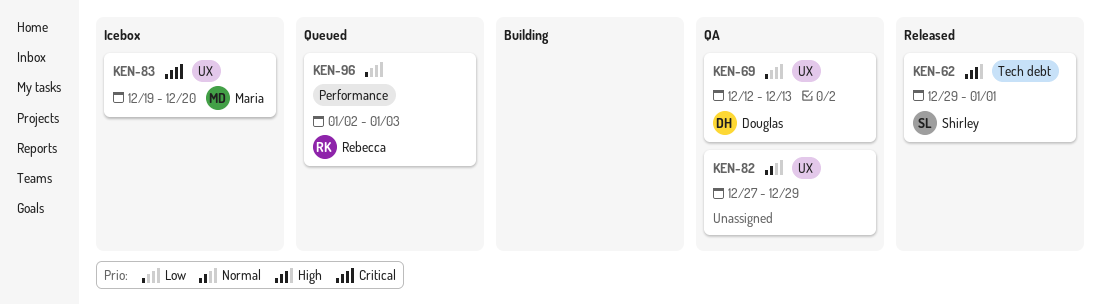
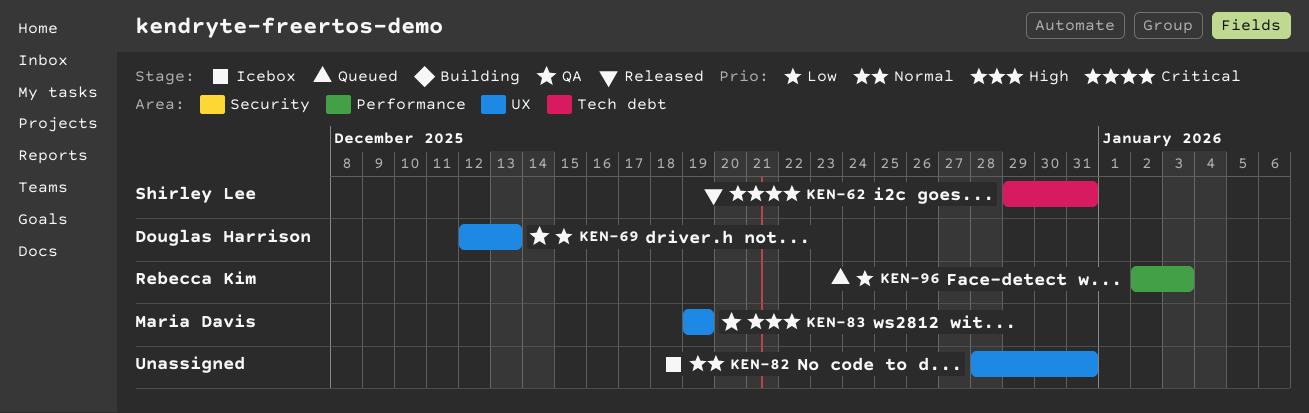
KEN-62, priority: High -> Critical
KEN-62, due: Jan 1 -> Dec 31
KEN-82, status: QA -> Icebox
KEN-82, start: Dec 27 -> Dec 28
KEN-82, due: Dec 29 -> Dec 31
KEN-83, status: Icebox -> QA
KEN-83, priority: Critical -> High
KEN-83, due: Dec 20 -> Dec 19

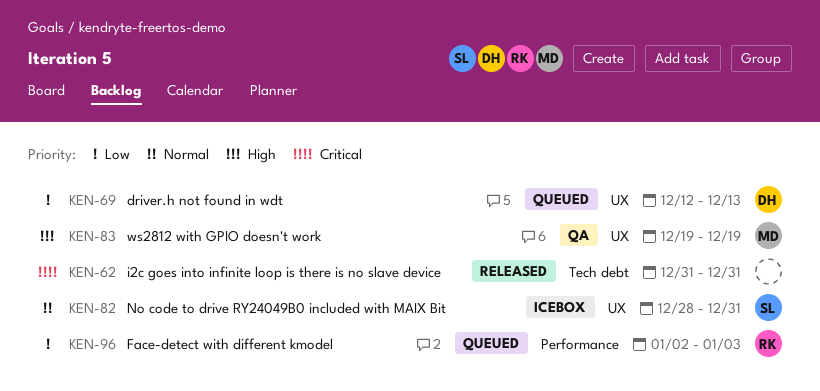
KEN-62, owner: Shirley Lee -> none
KEN-62, start: Dec 29 -> Dec 31
KEN-69, status: QA -> Queued
KEN-82, owner: none -> Shirley Lee

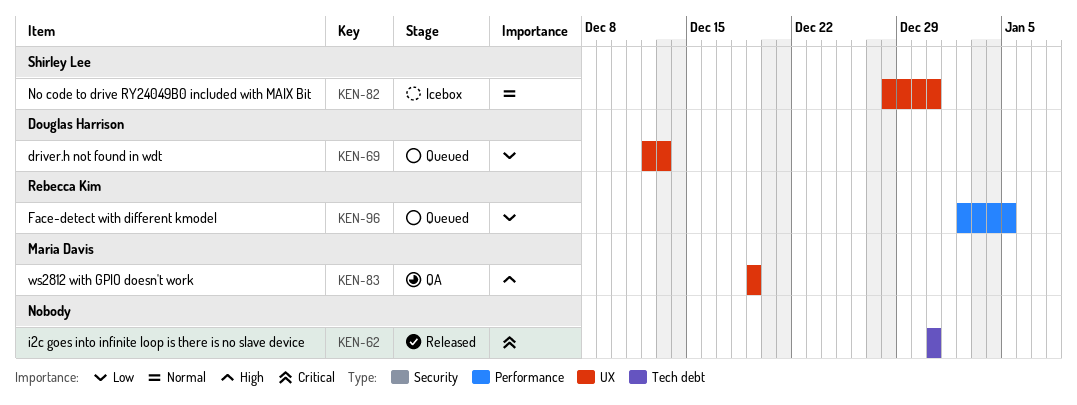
KEN-96, due: Jan 3 -> Jan 5

